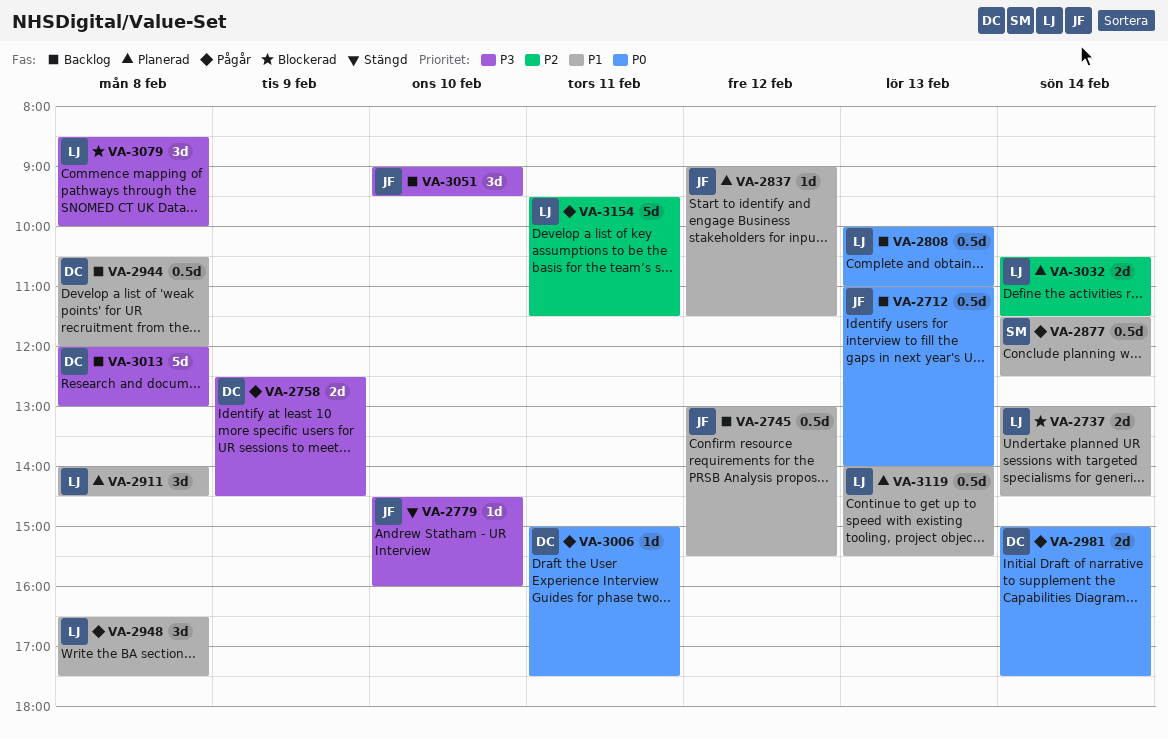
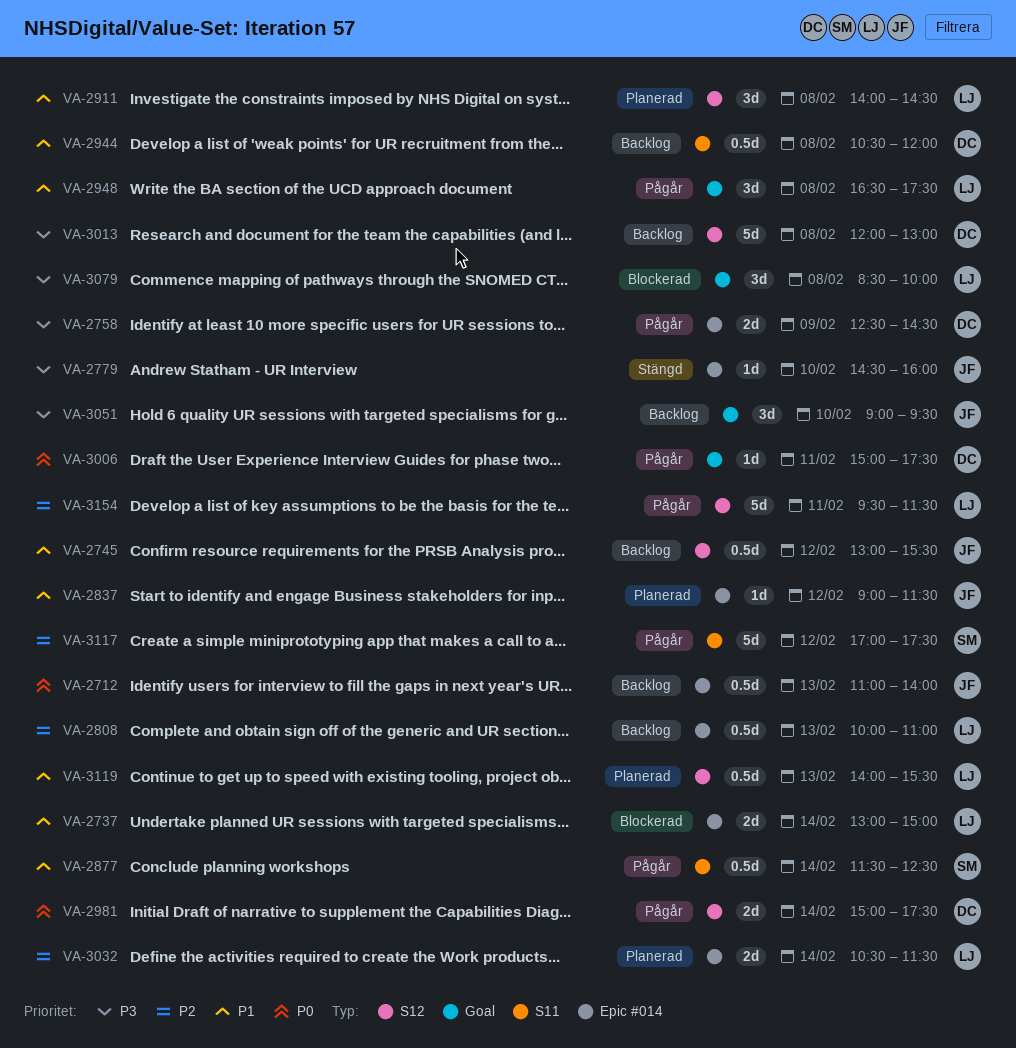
VA-2737, ends: 14:30 -> 15:00
VA-2808, priority: P0 -> P2
VA-3117: none -> present

